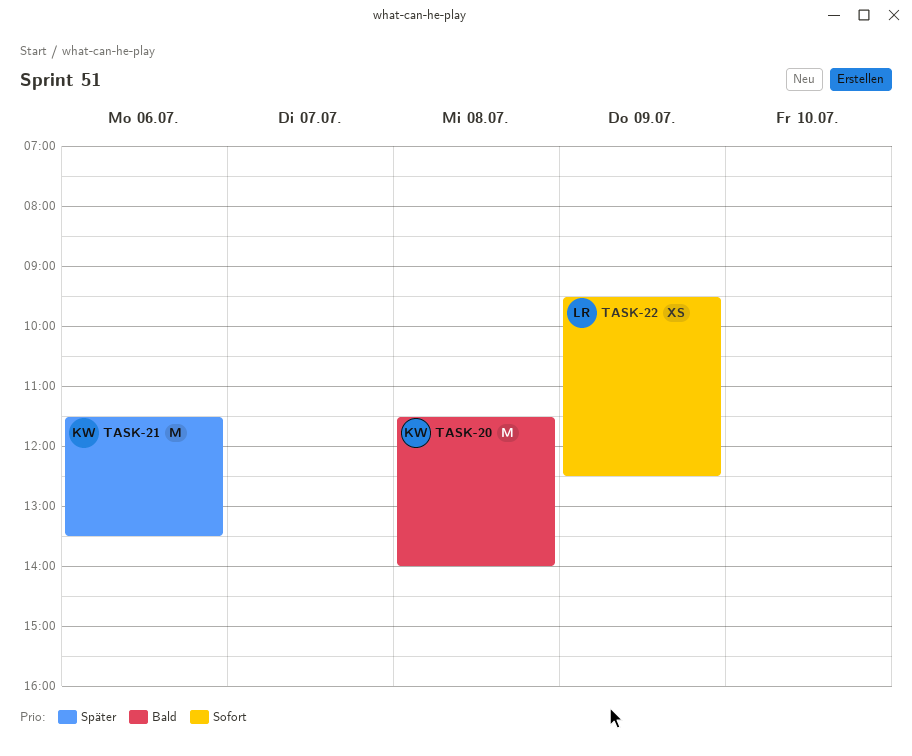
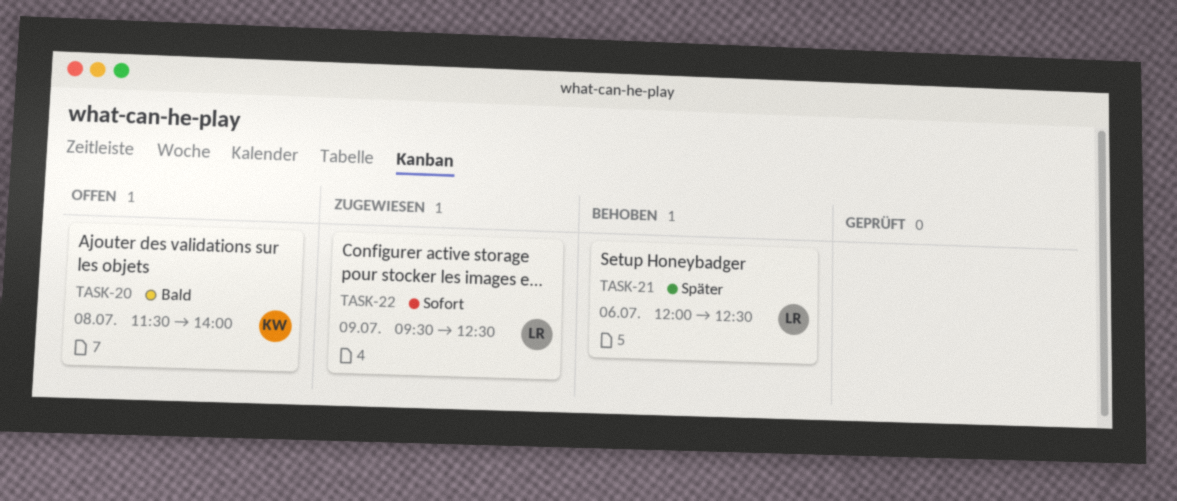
TASK-21, owner: KW -> LR
TASK-21, begins: 11:30 -> 12:00
TASK-21, ends: 13:30 -> 12:30

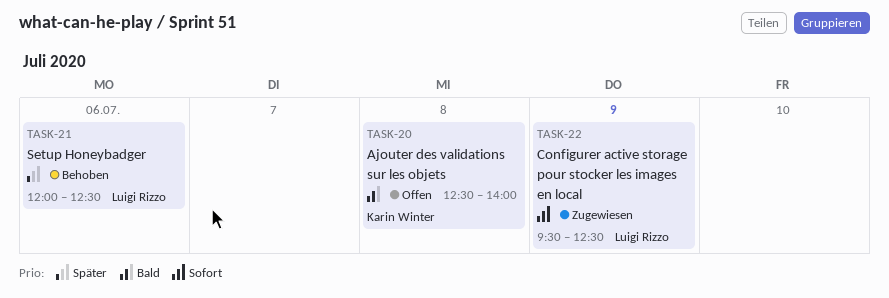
TASK-20, begins: 11:30 -> 12:30

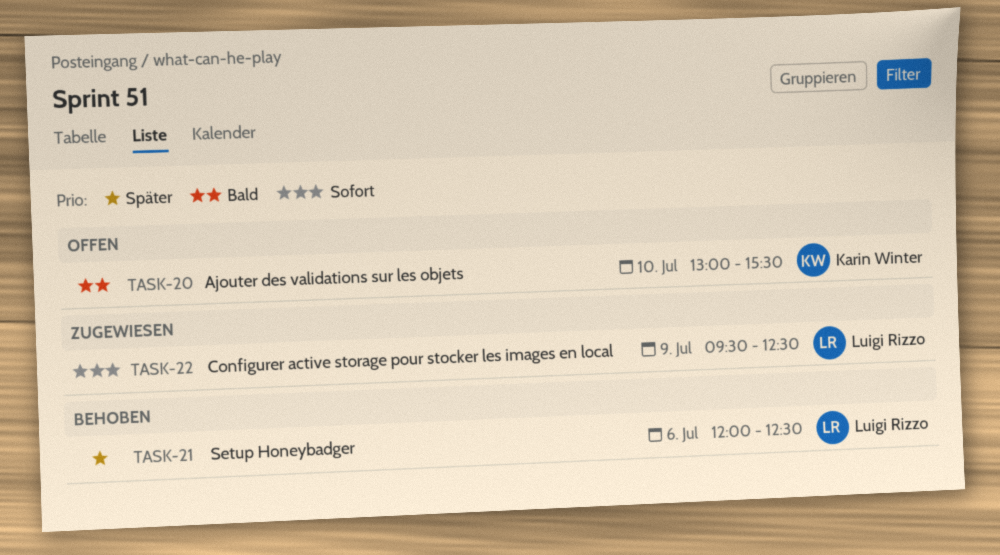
TASK-20, day: Jul 8 -> Jul 10
TASK-20, begins: 12:30 -> 13:00
TASK-20, ends: 14:00 -> 15:30

